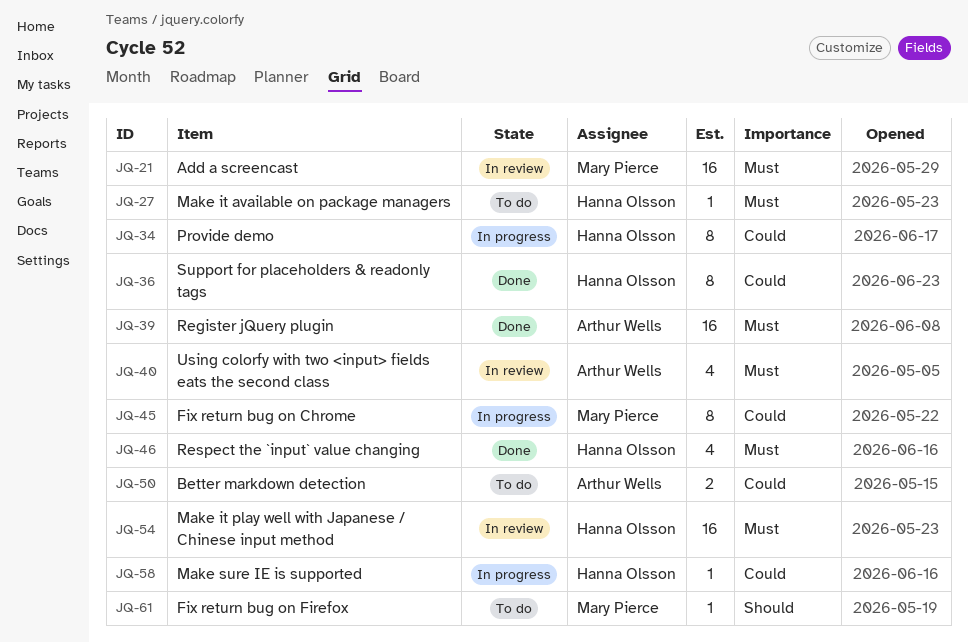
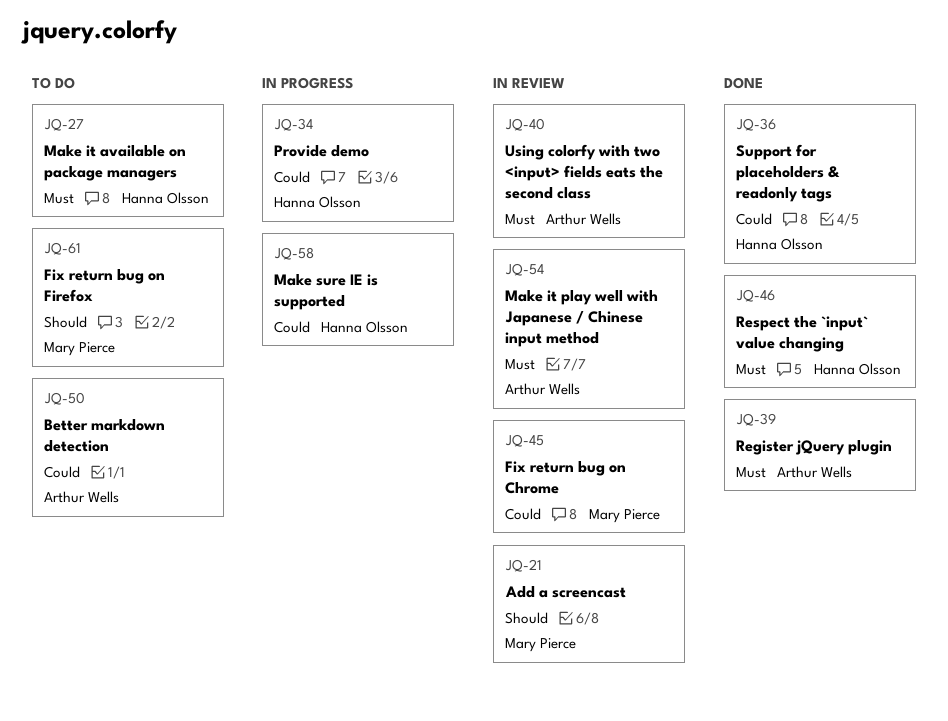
JQ-21, priority: Must -> Should
JQ-45, status: In progress -> In review
JQ-54, owner: Hanna Olsson -> Arthur Wells

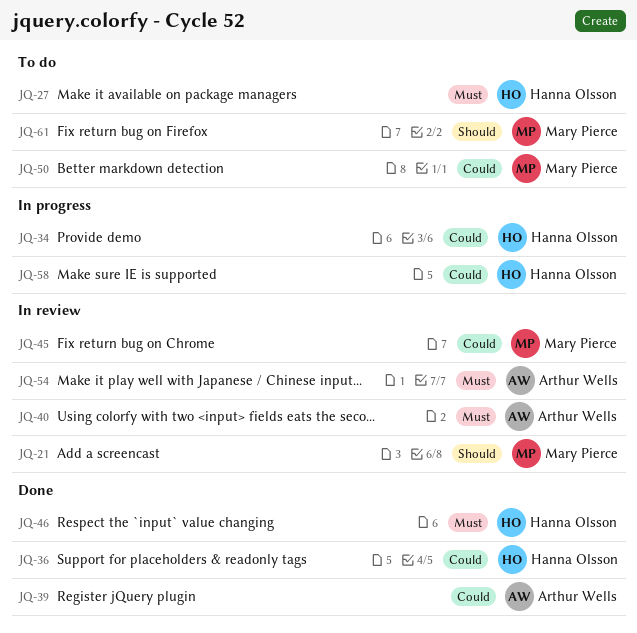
JQ-39, priority: Must -> Could
JQ-50, owner: Arthur Wells -> Mary Pierce

